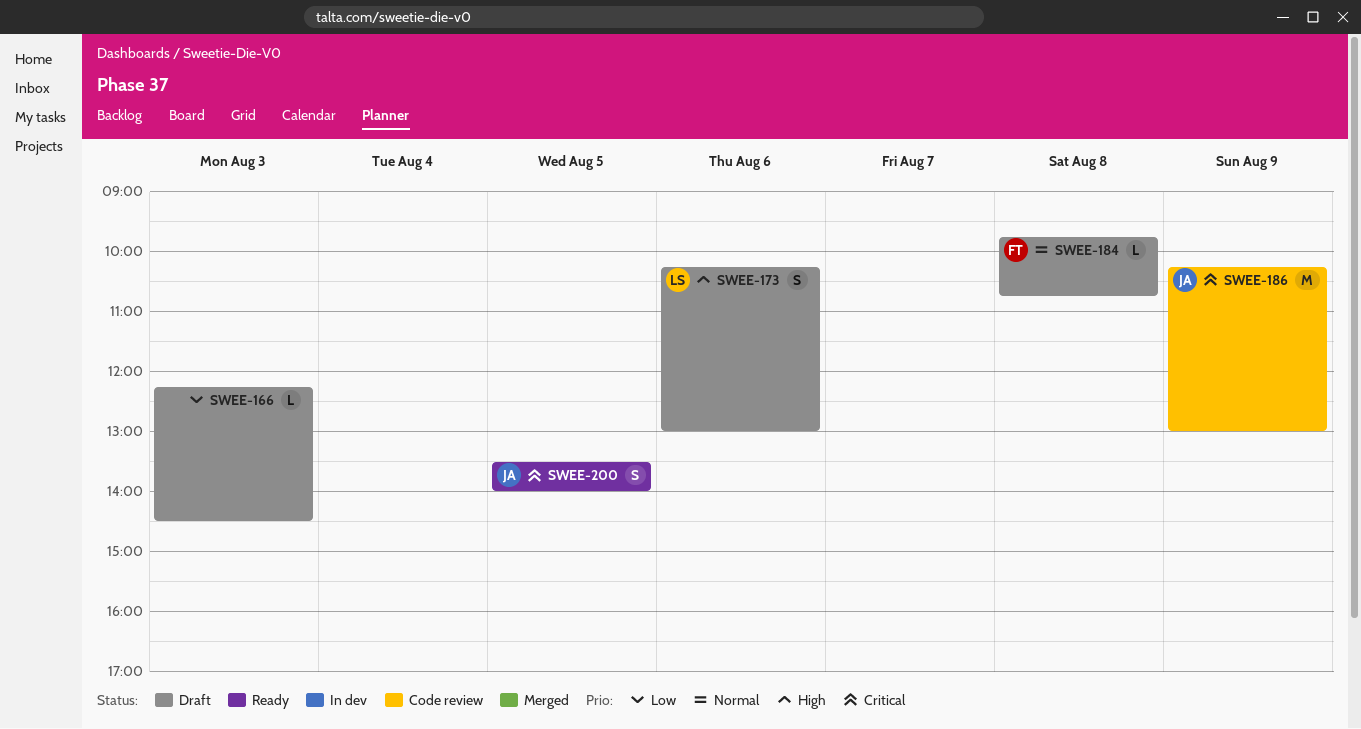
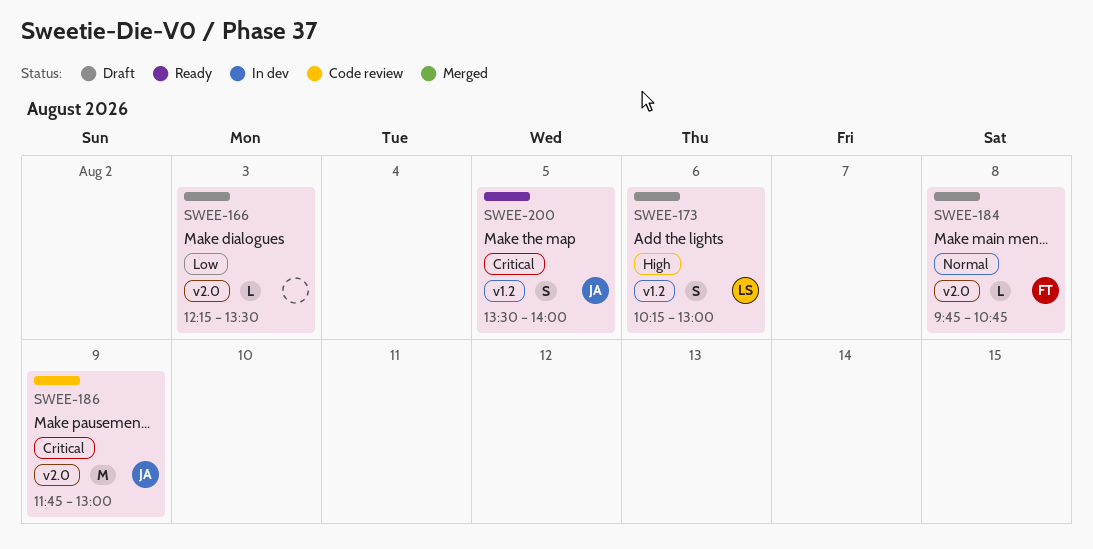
SWEE-166, ends: 14:30 -> 13:30
SWEE-186, begins: 10:15 -> 11:45

